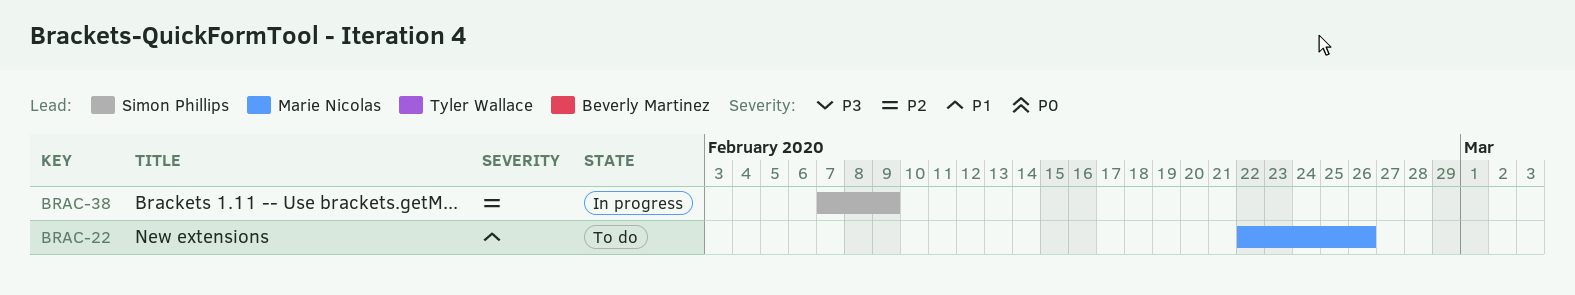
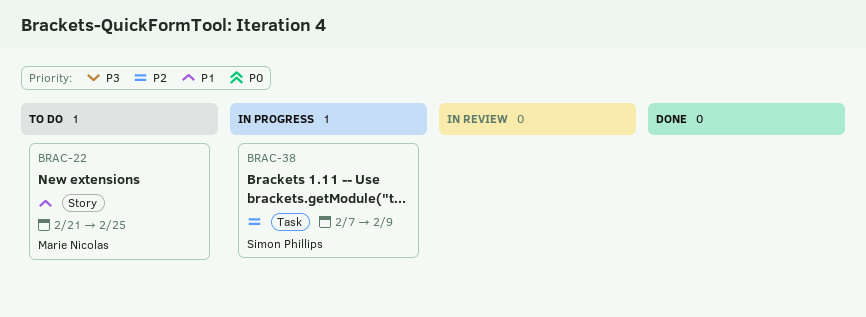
BRAC-22, start: Feb 22 -> Feb 21
BRAC-22, due: Feb 26 -> Feb 25

